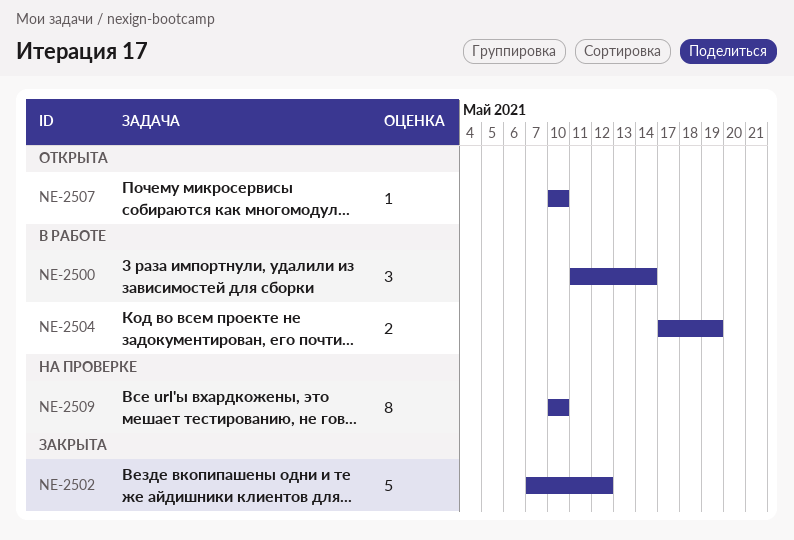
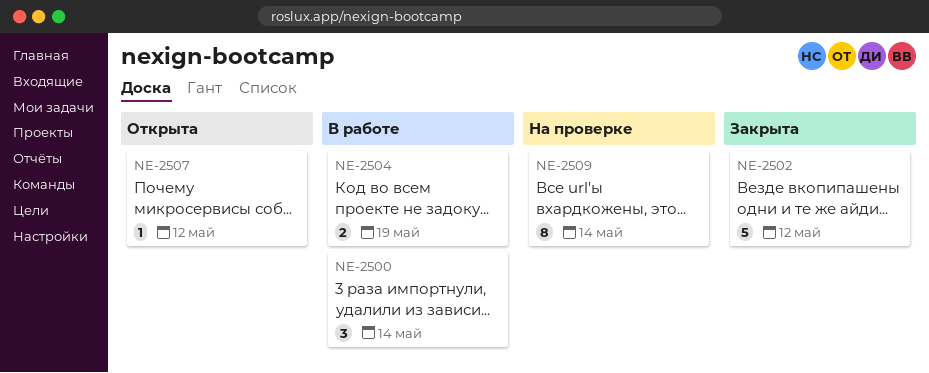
NE-2507, due: May 10 -> May 12
NE-2509, due: May 10 -> May 14

